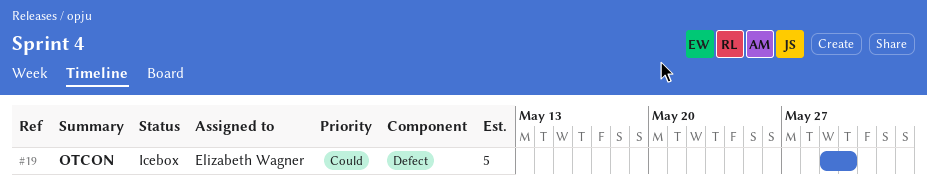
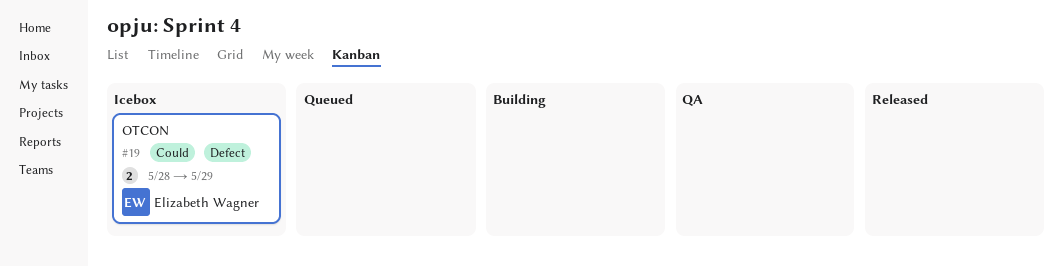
#19, estimate: 5 -> 2
#19, start: May 29 -> May 28
#19, due: May 30 -> May 29

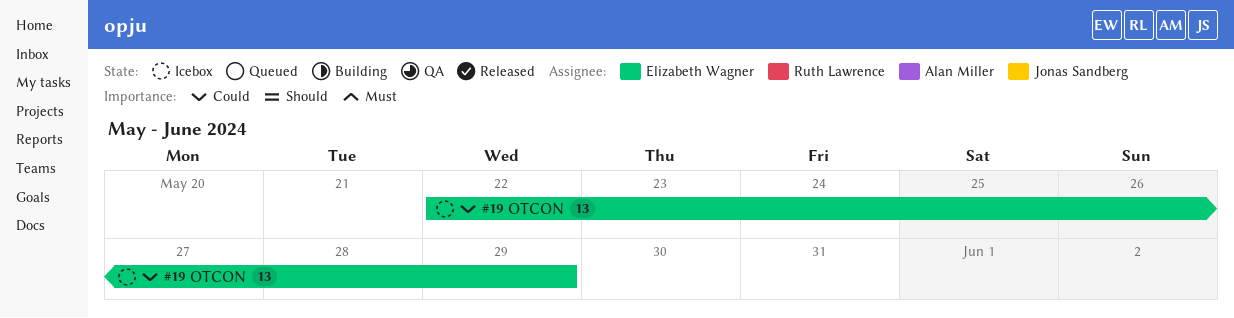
#19, estimate: 2 -> 13
#19, start: May 28 -> May 22

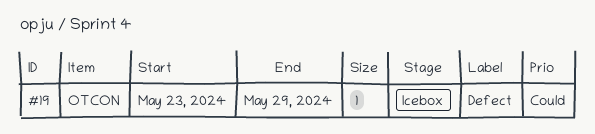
#19, estimate: 13 -> 1
#19, start: May 22 -> May 23

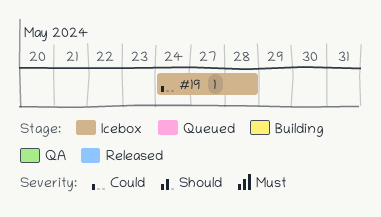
#19, start: May 23 -> May 24
#19, due: May 29 -> May 28

